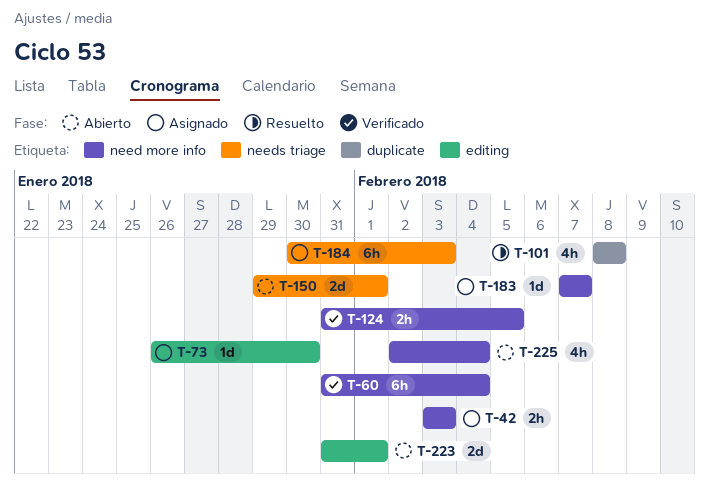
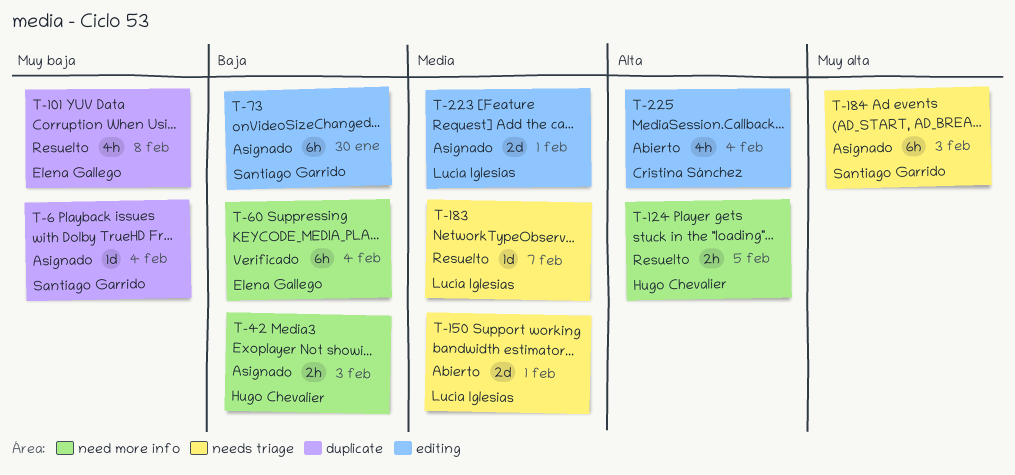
T-6: none -> present
T-73, estimate: 1d -> 6h
T-124, status: Verificado -> Resuelto
T-183, status: Asignado -> Resuelto
T-183, label: need more info -> needs triage
T-223, status: Abierto -> Asignado
T-225, label: need more info -> editing

